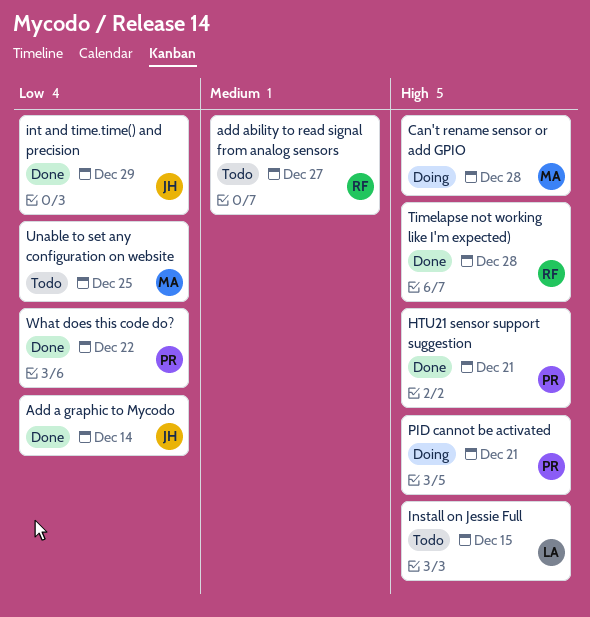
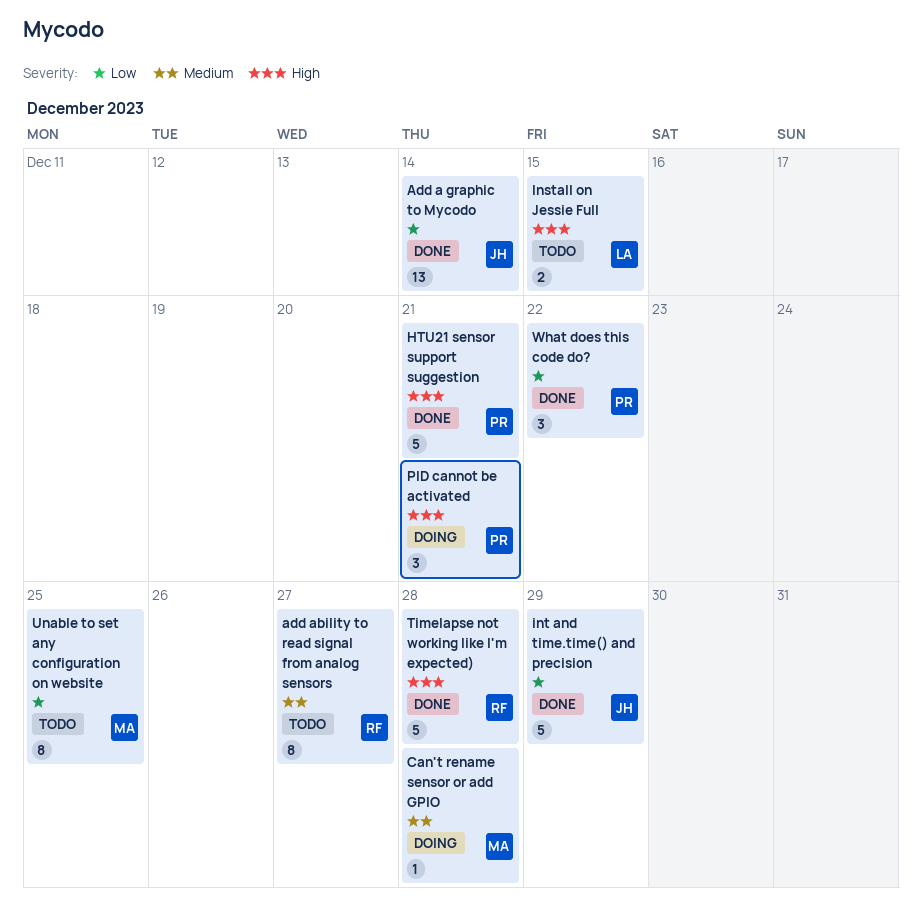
Can't rename sensor or add GPIO, priority: High -> Medium

